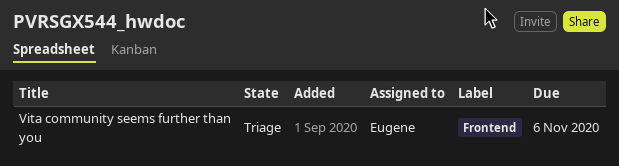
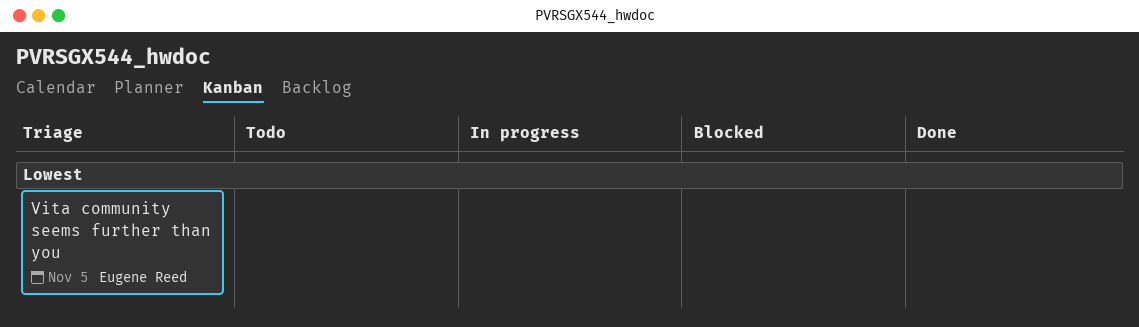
Vita community seems further than you, due: Nov 6 -> Nov 5

